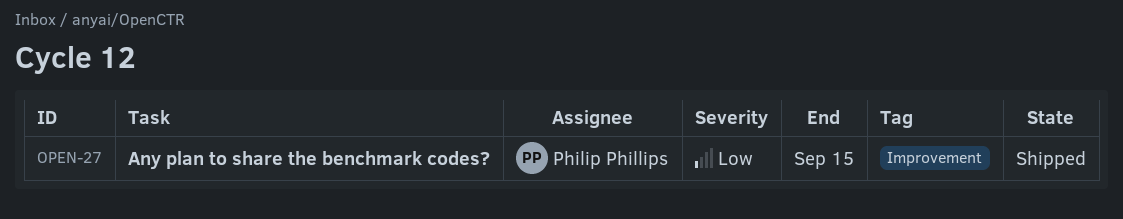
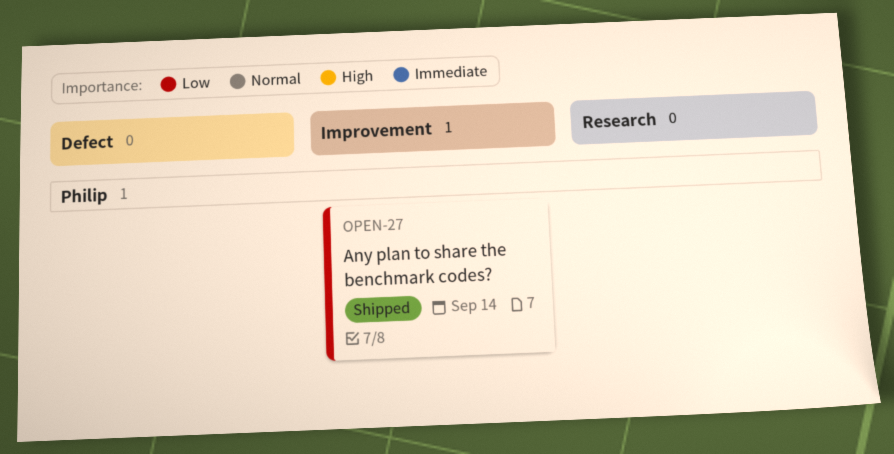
OPEN-27, due: Sep 15 -> Sep 14

